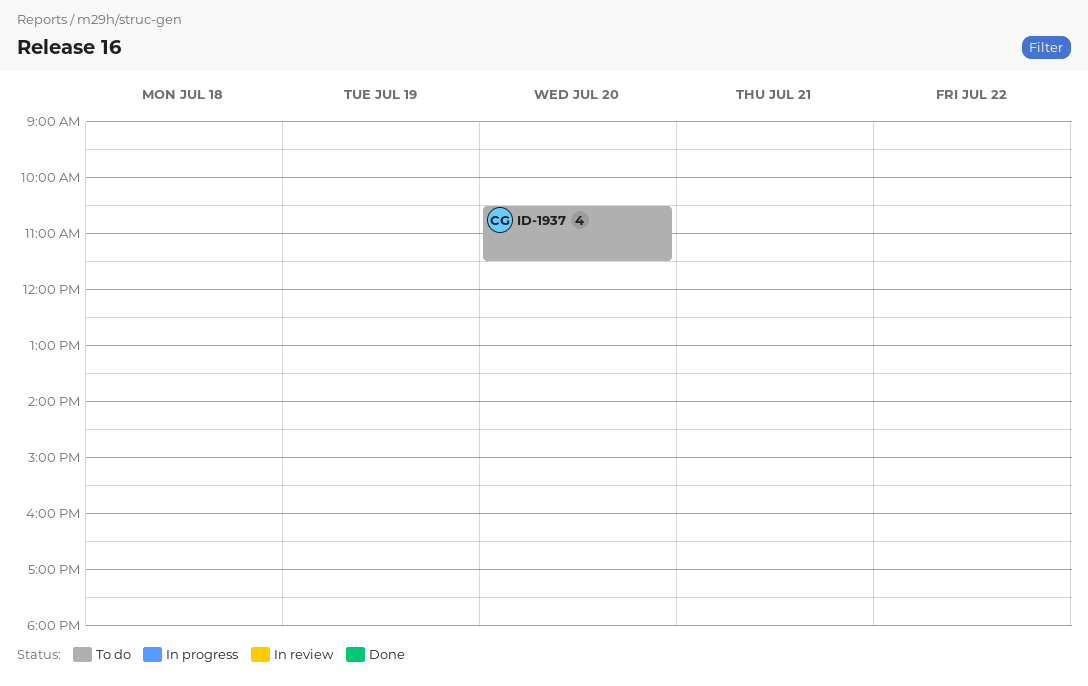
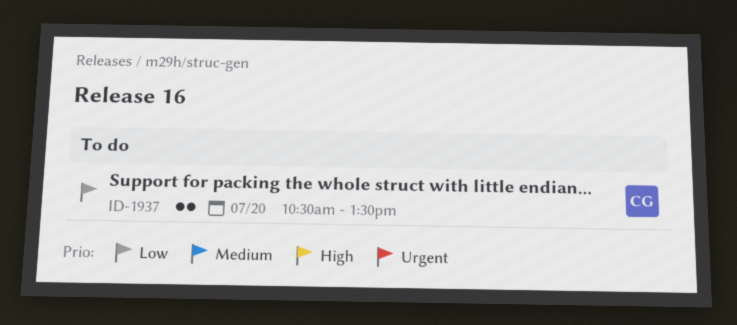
ID-1937, estimate: 4 -> 2
ID-1937, ends: 11:30 -> 13:30

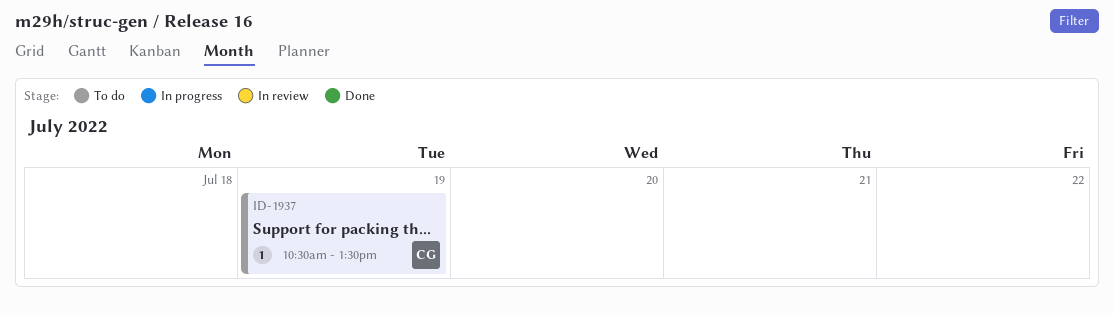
ID-1937, estimate: 2 -> 1
ID-1937, day: Jul 20 -> Jul 19

